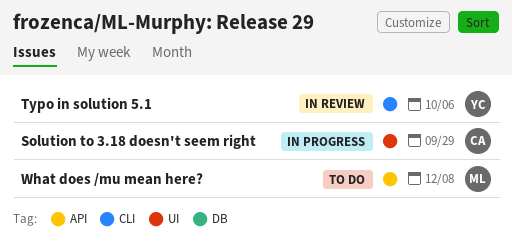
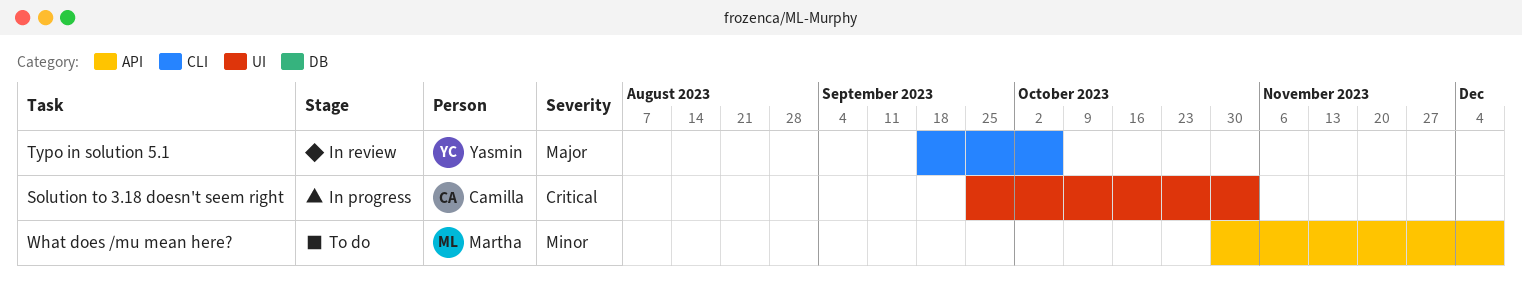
Solution to 3.18 doesn't seem right, due: Sep 29 -> Nov 3

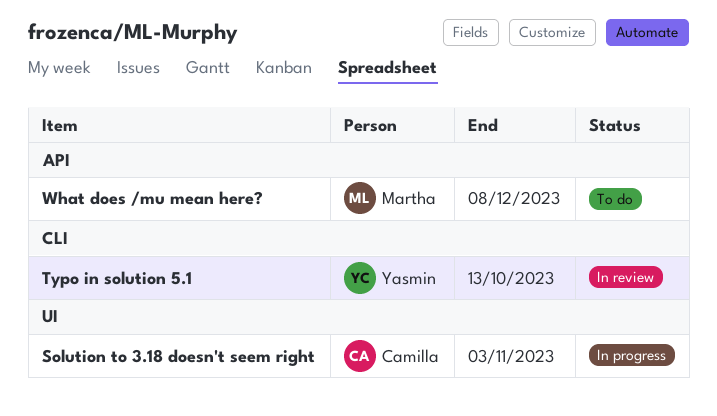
Typo in solution 5.1, due: Oct 6 -> Oct 13

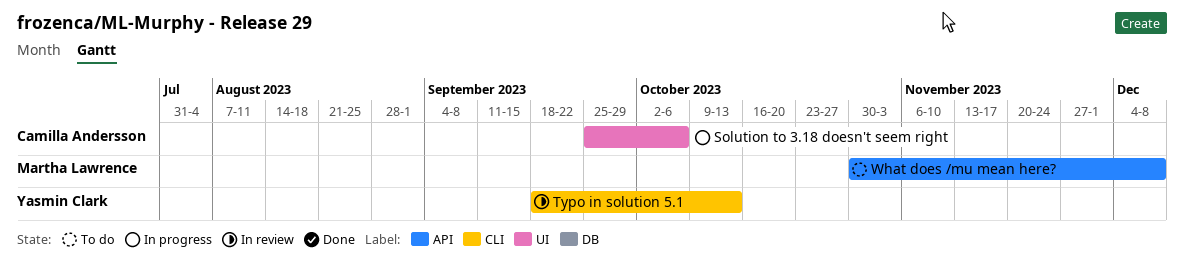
Solution to 3.18 doesn't seem right, due: Nov 3 -> Oct 6

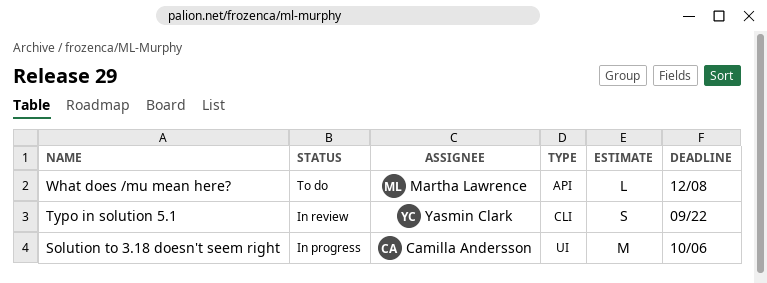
Typo in solution 5.1, due: Oct 13 -> Sep 22

